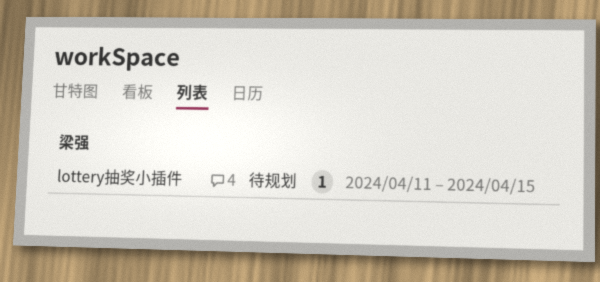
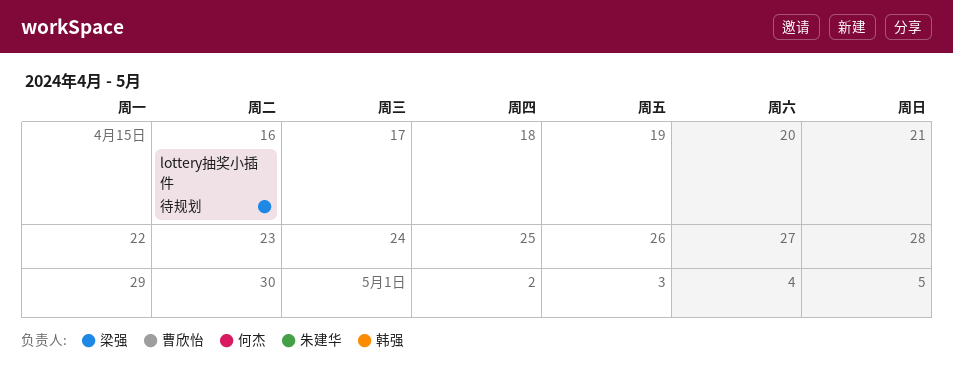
lottery抽奖小插件, due: Apr 15 -> Apr 16

